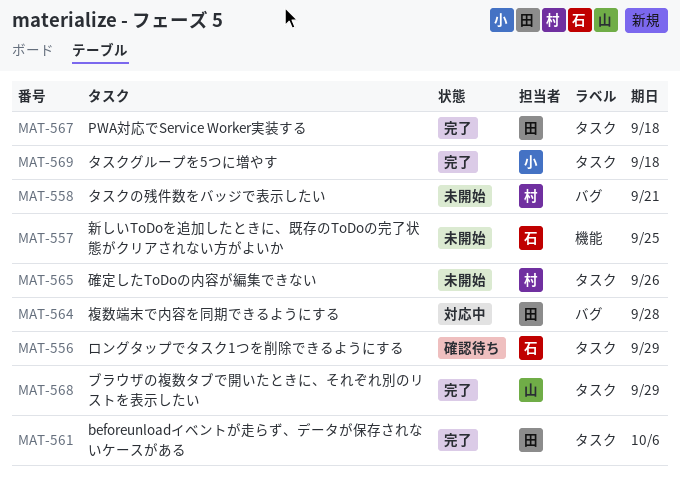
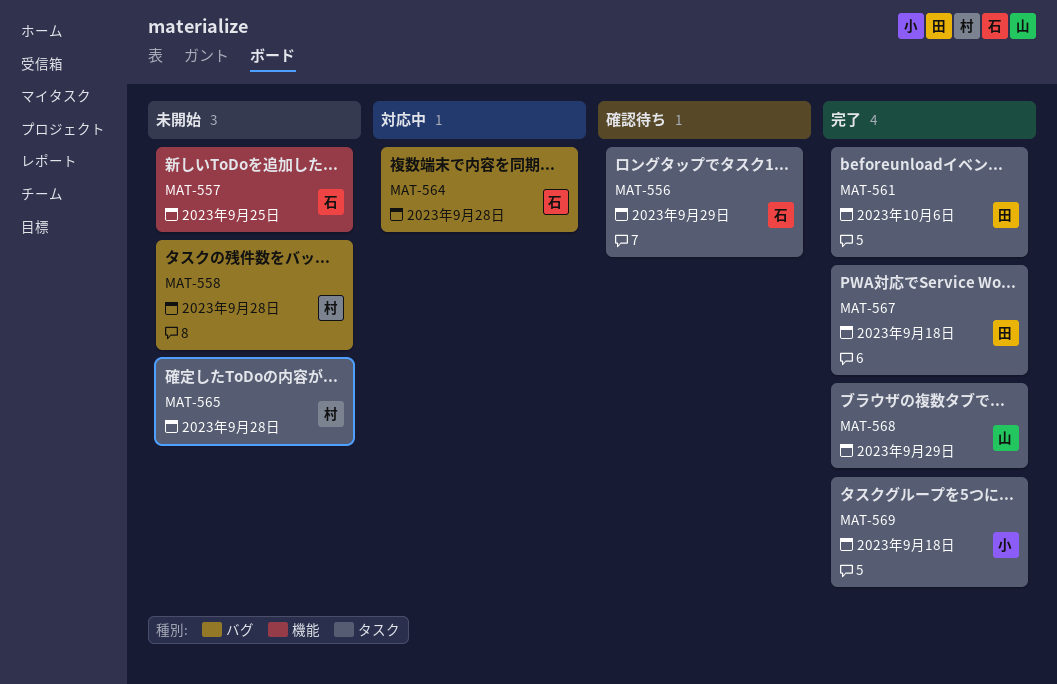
MAT-558, due: Sep 21 -> Sep 28
MAT-564, owner: 田 -> 石
MAT-565, due: Sep 26 -> Sep 28

